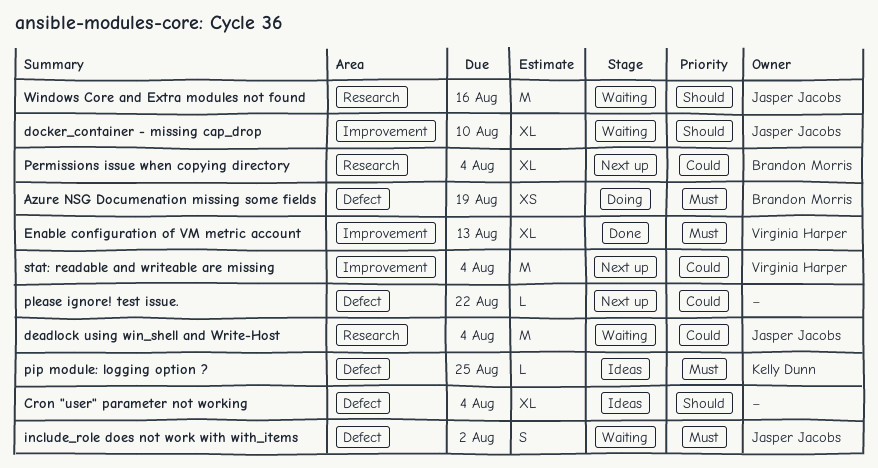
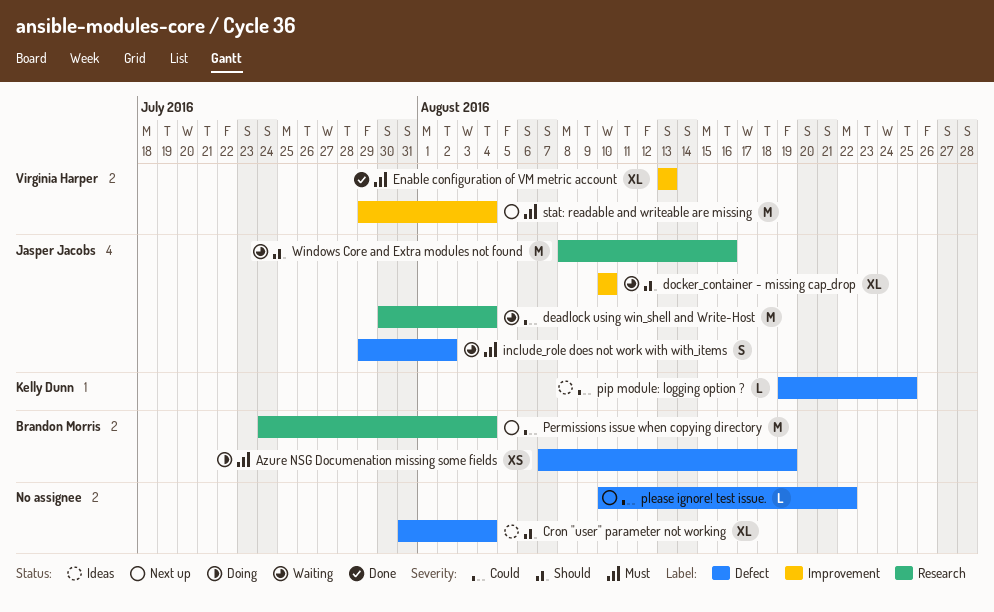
Permissions issue when copying directory, estimate: XL -> M
pip module: logging option ?, priority: Must -> Could
stat: readable and writeable are missing, priority: Could -> Must

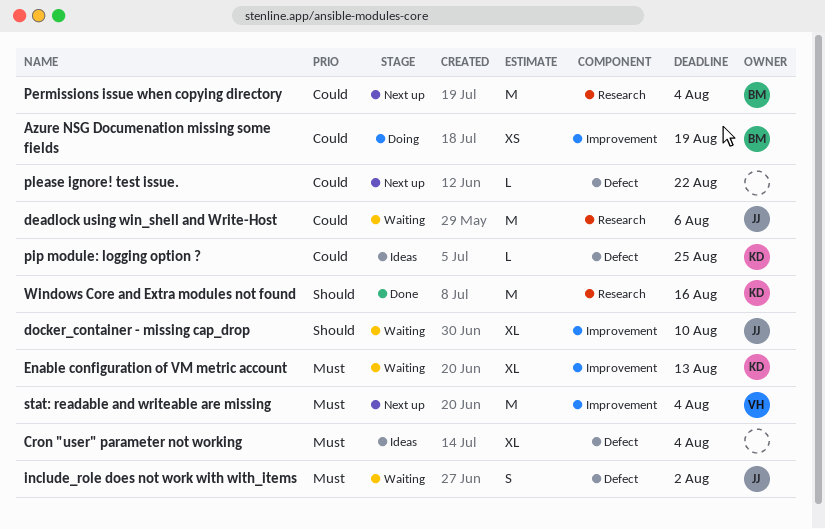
Azure NSG Documenation missing some fields, priority: Must -> Could
Azure NSG Documenation missing some fields, label: Defect -> Improvement
Cron "user" parameter not working, priority: Should -> Must
deadlock using win_shell and Write-Host, due: Aug 4 -> Aug 6
Enable configuration of VM metric account, status: Done -> Waiting
Enable configuration of VM metric account, owner: Virginia Harper -> Kelly Dunn
Windows Core and Extra modules not found, status: Waiting -> Done
Windows Core and Extra modules not found, owner: Jasper Jacobs -> Kelly Dunn

